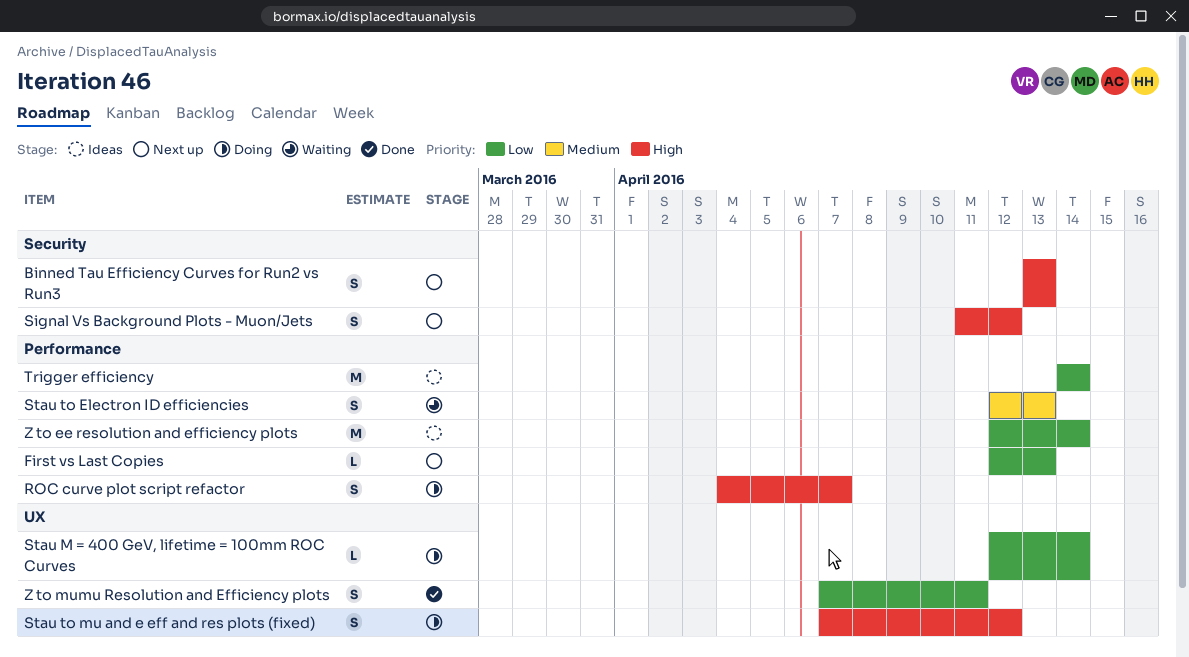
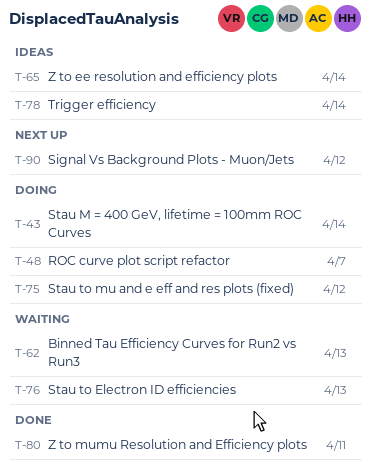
Binned Tau Efficiency Curves for Run2 vs Run3, status: Next up -> Waiting
First vs Last Copies: present -> none

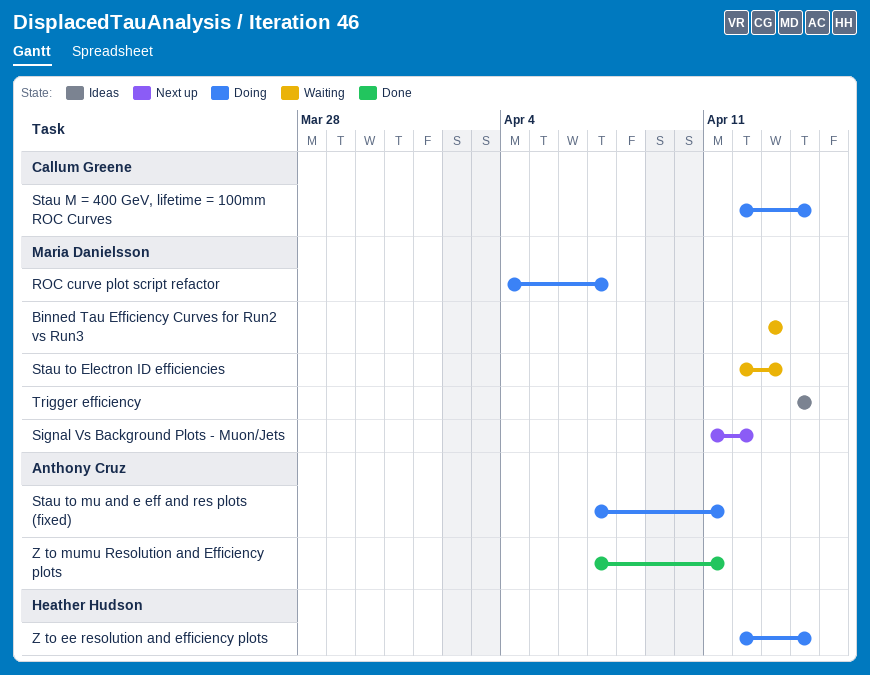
Stau to mu and e eff and res plots (fixed), due: Apr 12 -> Apr 11
Z to ee resolution and efficiency plots, status: Ideas -> Doing

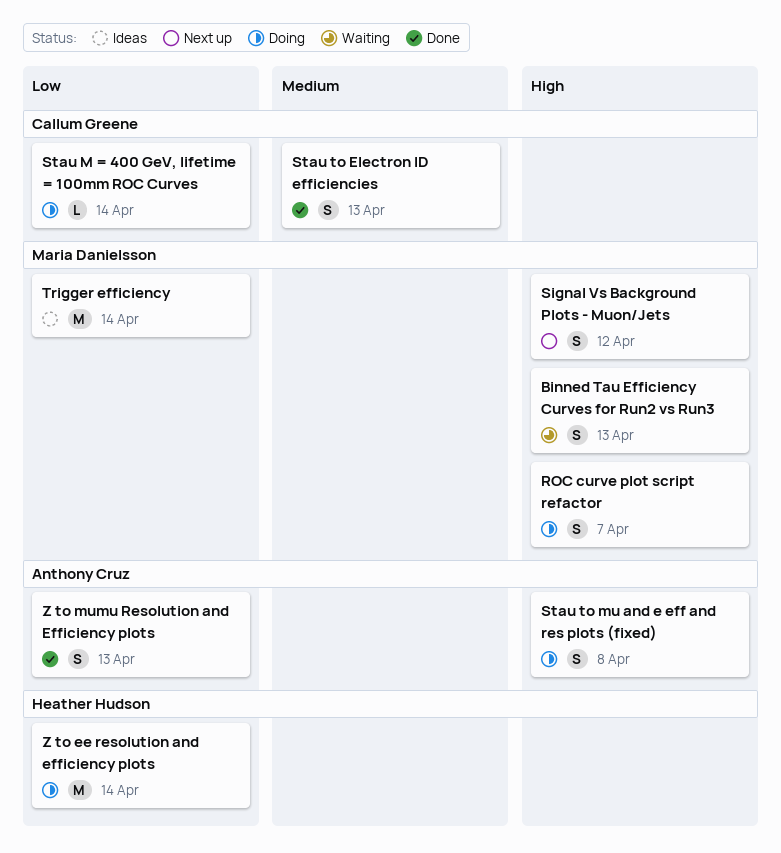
Stau to Electron ID efficiencies, status: Waiting -> Done
Stau to Electron ID efficiencies, owner: Maria Danielsson -> Callum Greene
Stau to mu and e eff and res plots (fixed), due: Apr 11 -> Apr 8
Z to mumu Resolution and Efficiency plots, due: Apr 11 -> Apr 13

